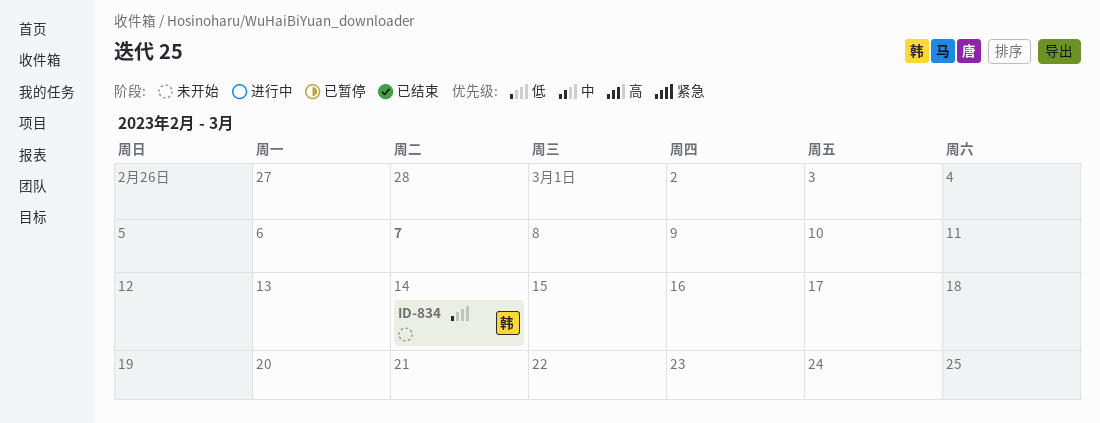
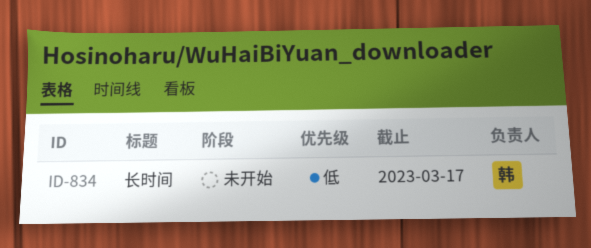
ID-834, due: Mar 14 -> Mar 17

